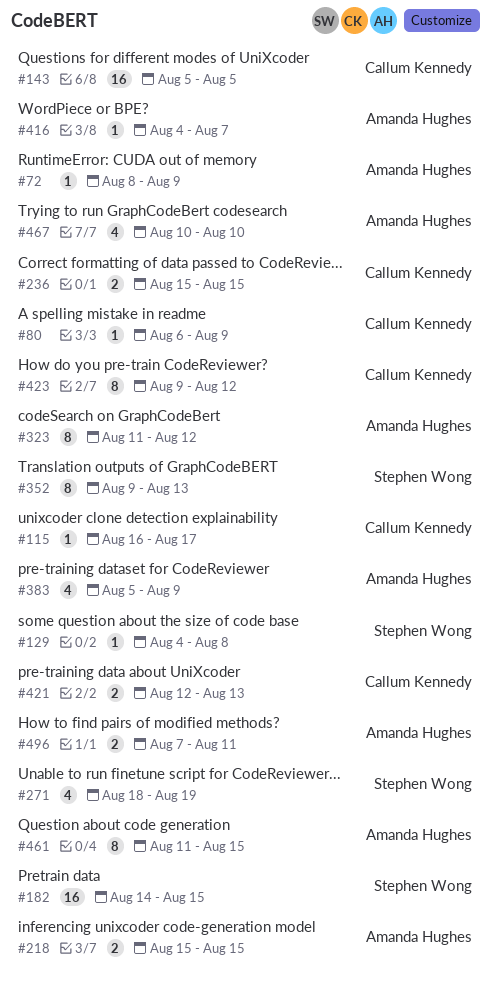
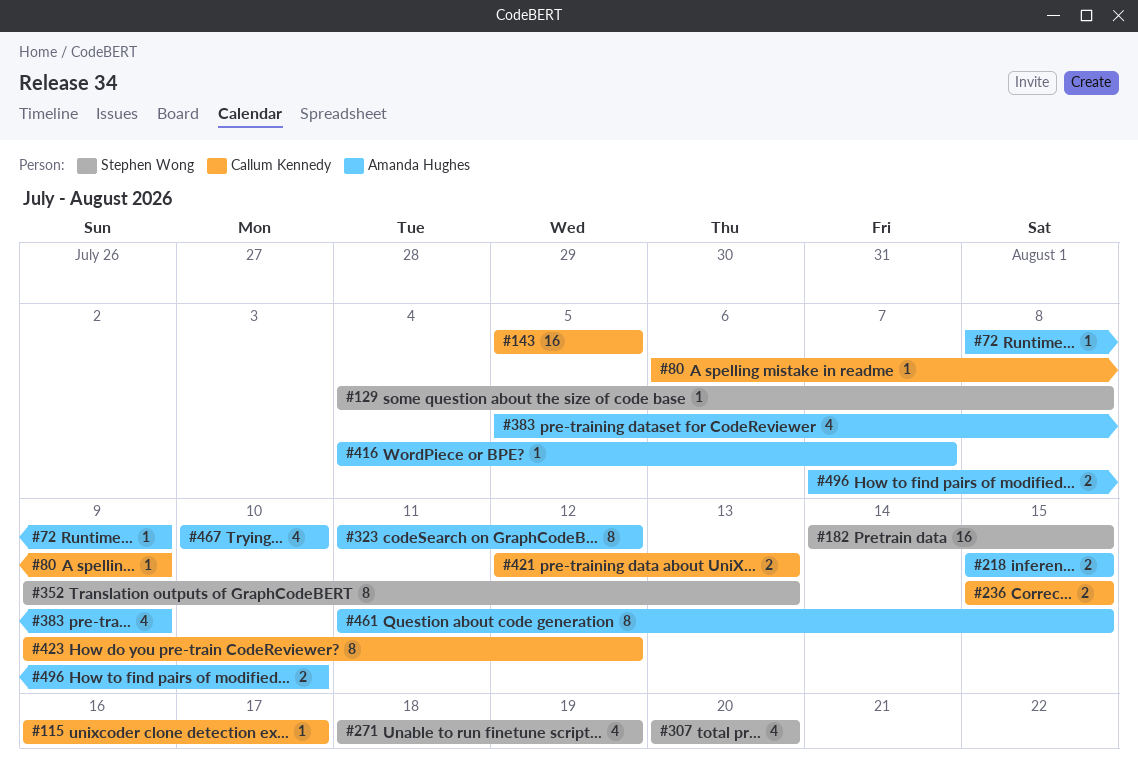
#307: none -> present
#496, due: Aug 11 -> Aug 10

